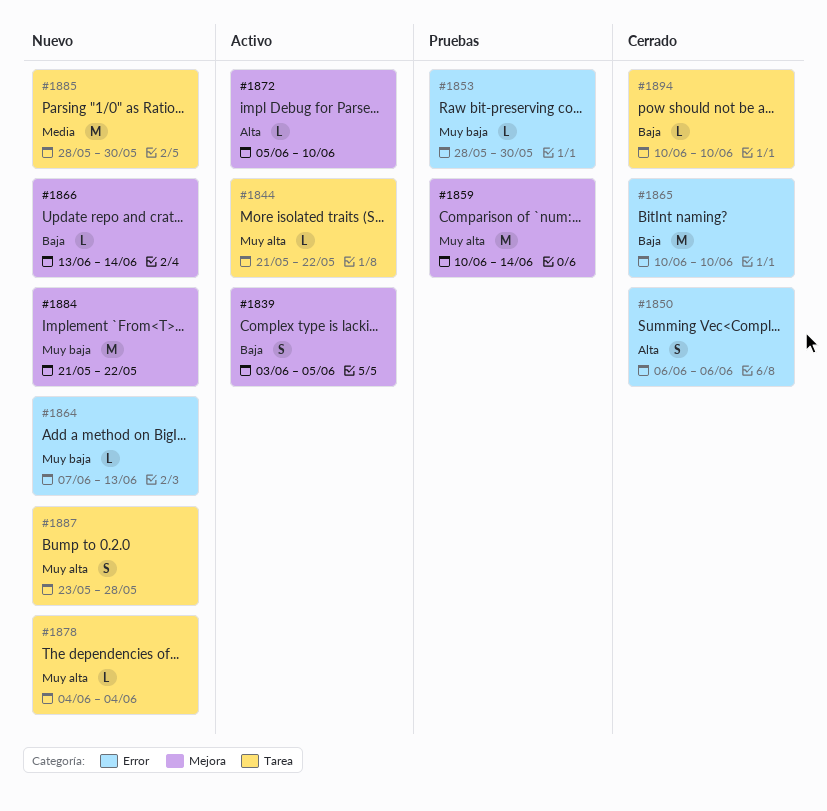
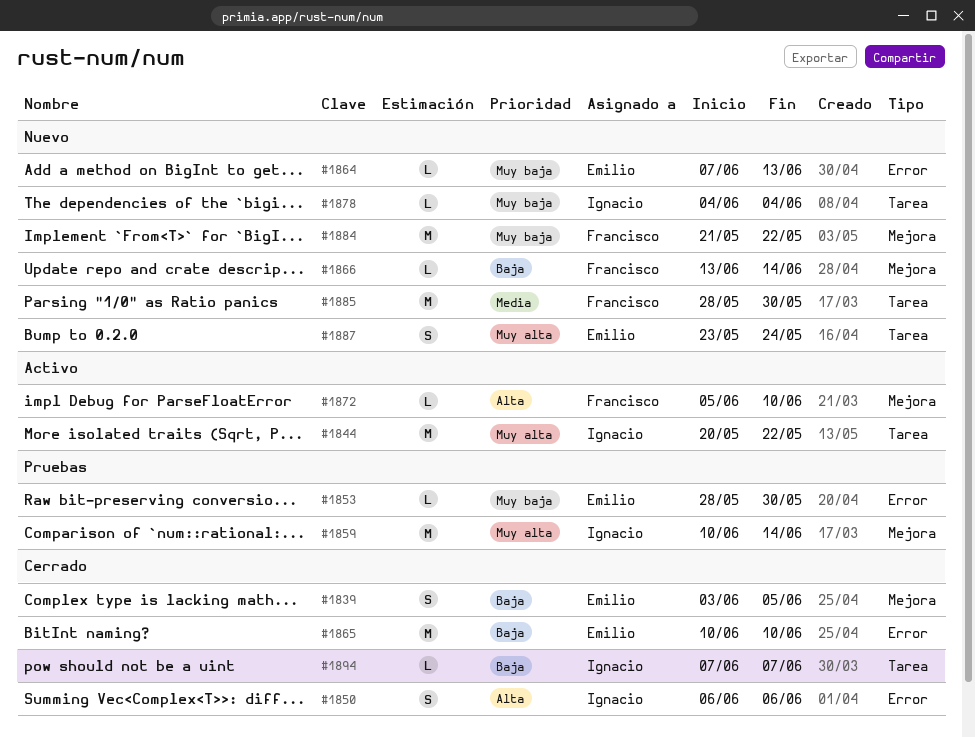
#1839, status: Activo -> Cerrado
#1844, estimate: L -> M
#1844, start: May 21 -> May 20
#1878, priority: Muy alta -> Muy baja
#1887, due: May 28 -> May 24
#1894, start: Jun 10 -> Jun 7
#1894, due: Jun 10 -> Jun 7

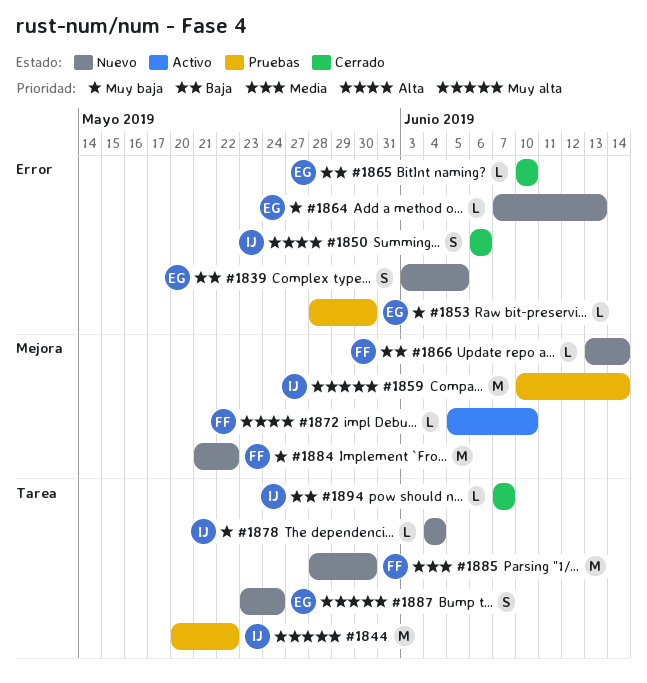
#1839, status: Cerrado -> Nuevo
#1839, label: Mejora -> Error
#1844, status: Activo -> Pruebas
#1865, estimate: M -> L

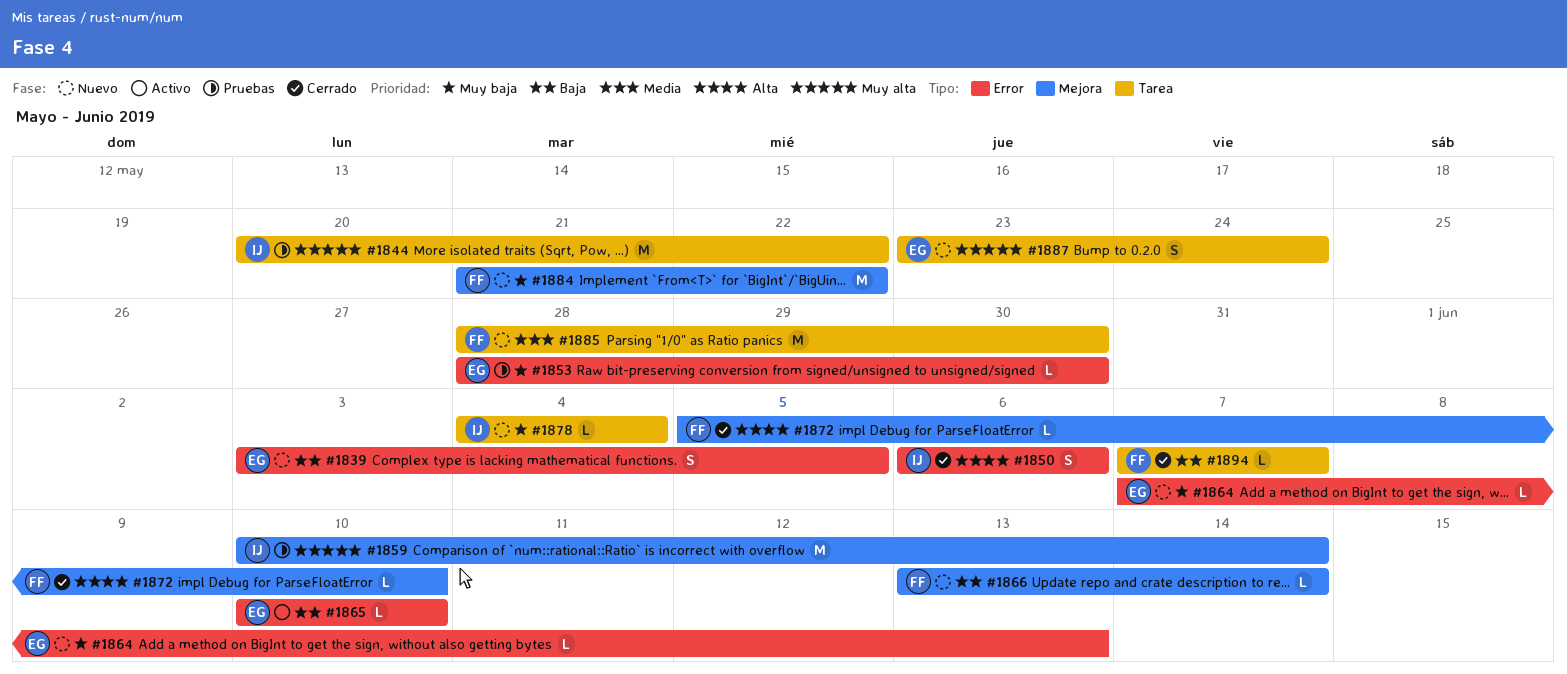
#1865, status: Cerrado -> Activo
#1872, status: Activo -> Cerrado
#1894, owner: IJ -> FF

